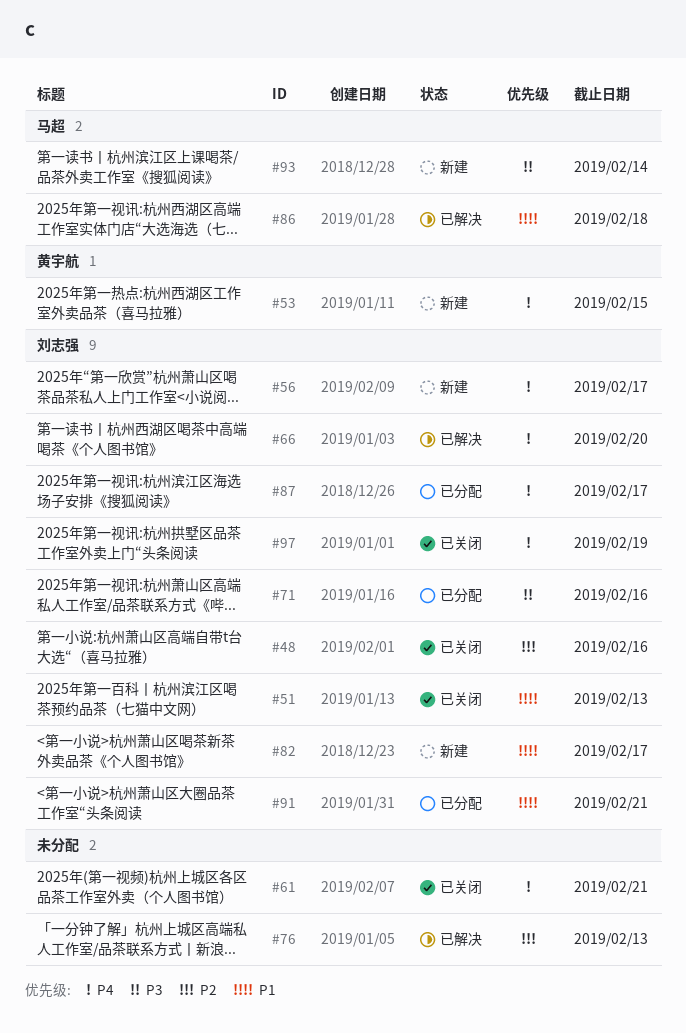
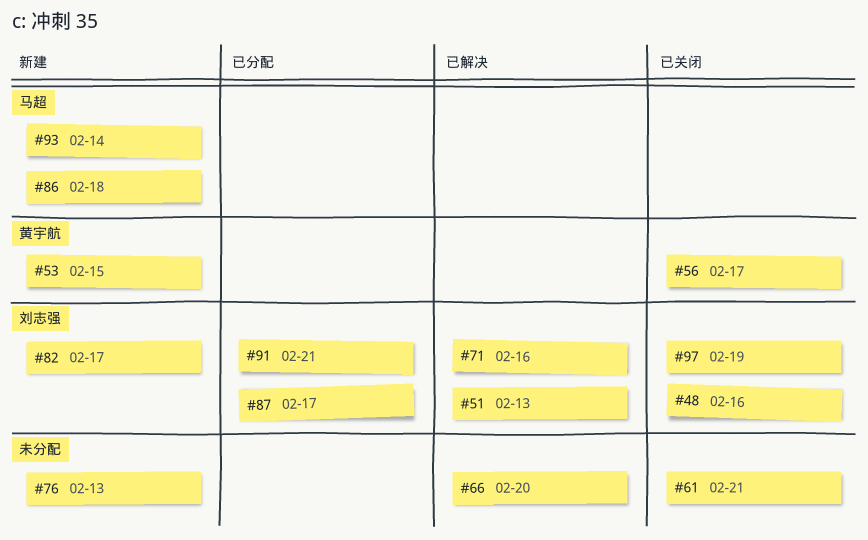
#51, status: 已关闭 -> 已解决
#56, status: 新建 -> 已关闭
#56, owner: 刘志强 -> 黄宇航
#66, owner: 刘志强 -> none
#71, status: 已分配 -> 已解决
#76, status: 已解决 -> 新建
#86, status: 已解决 -> 新建

